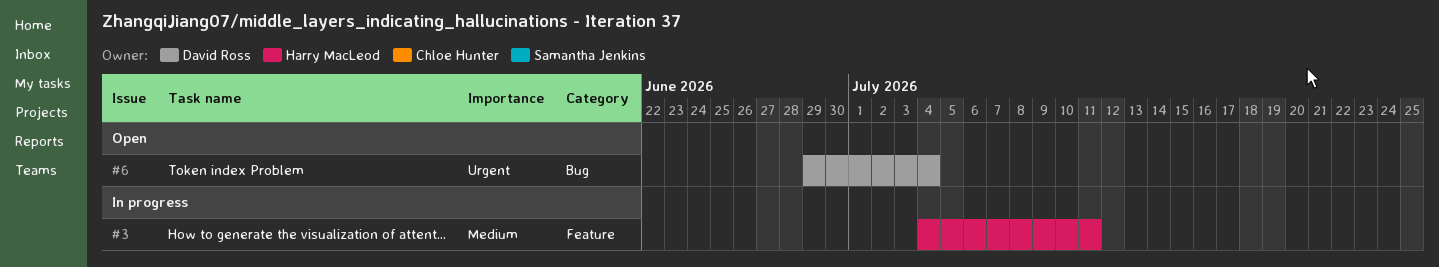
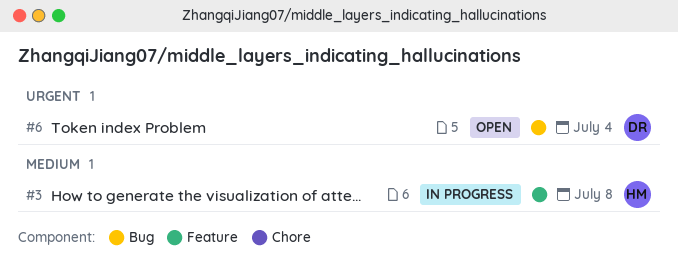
#3, due: Jul 11 -> Jul 8

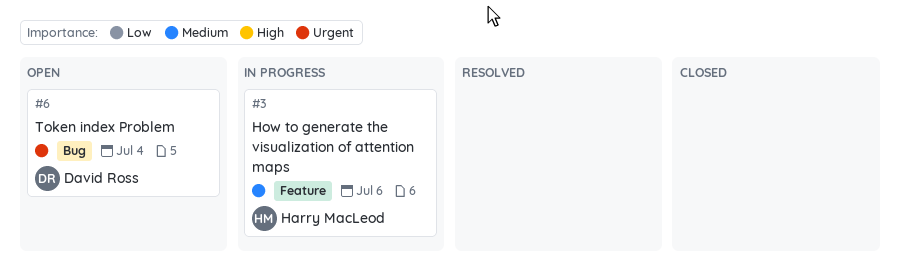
#3, due: Jul 8 -> Jul 6

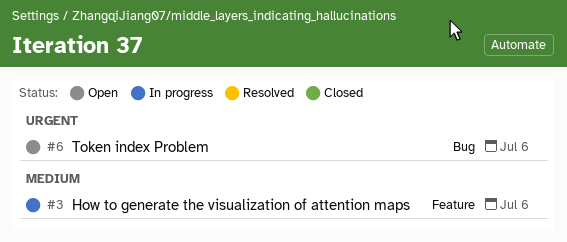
#6, due: Jul 4 -> Jul 6

